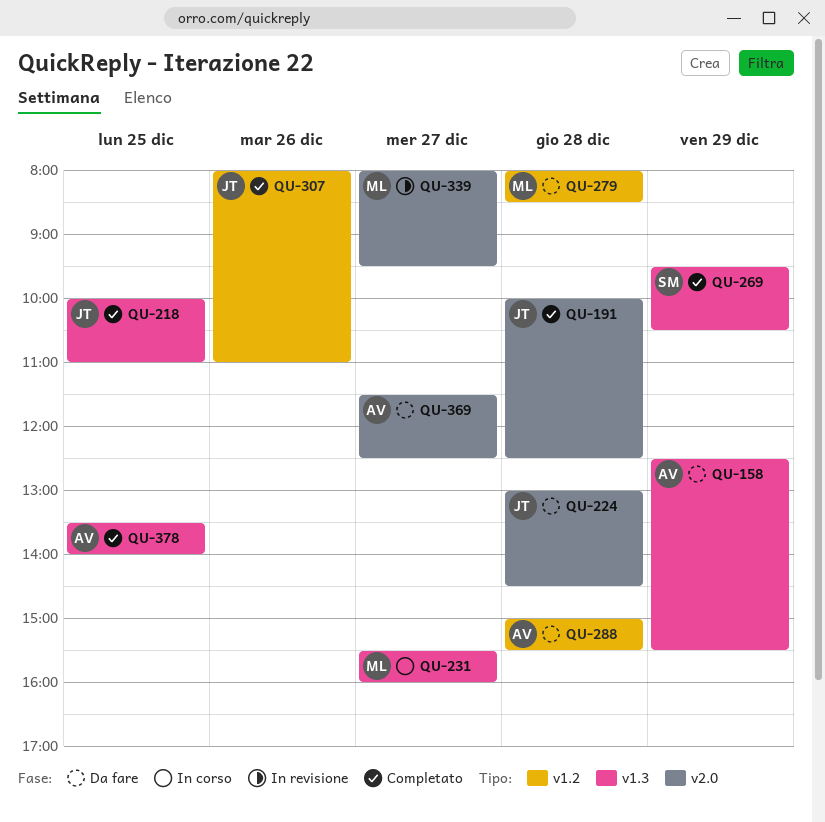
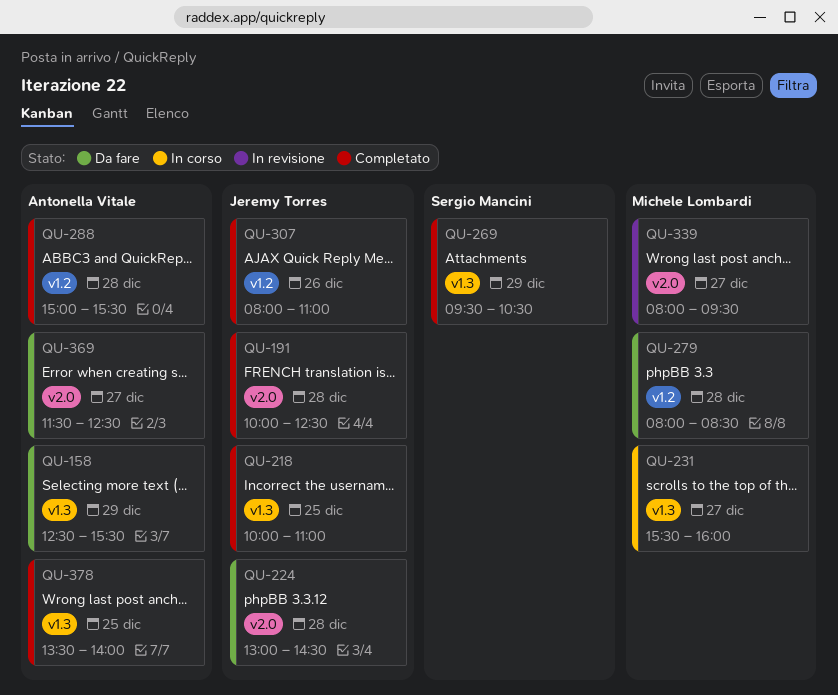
QU-288, status: Da fare -> Completato

